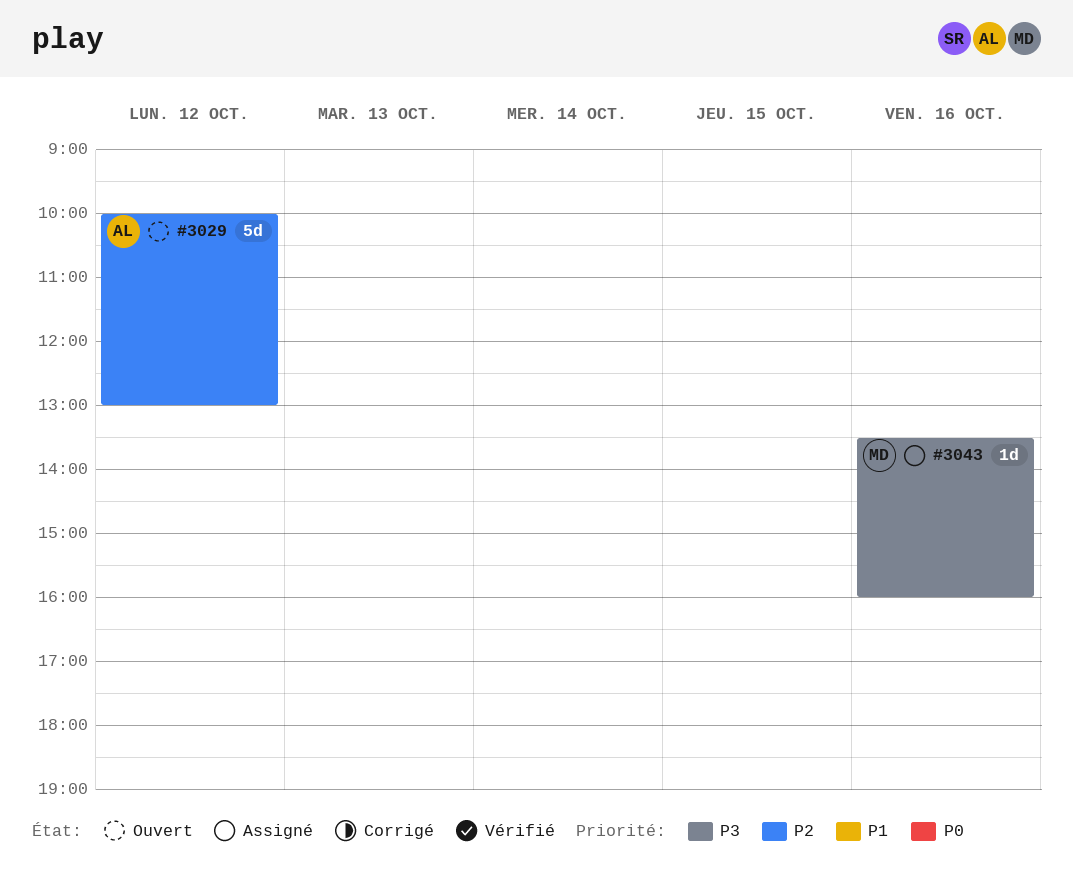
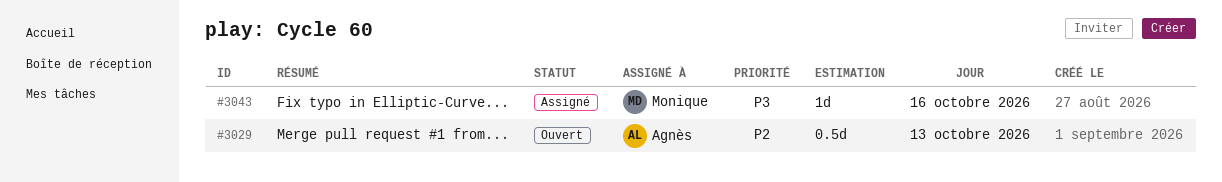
#3029, estimate: 5d -> 0.5d
#3029, day: Oct 12 -> Oct 13

